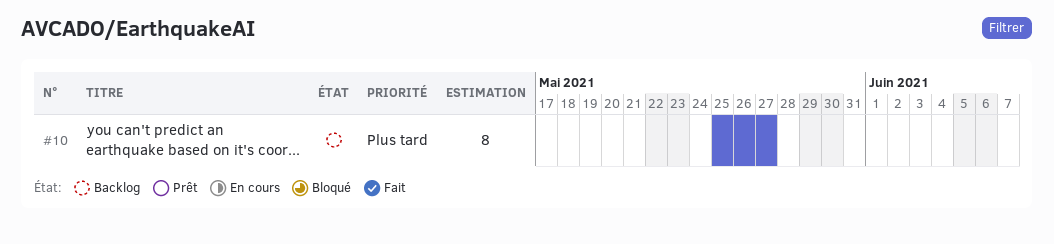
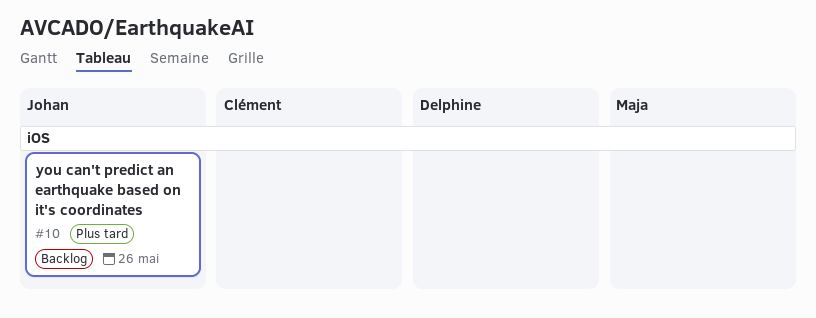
#10, due: May 27 -> May 26

